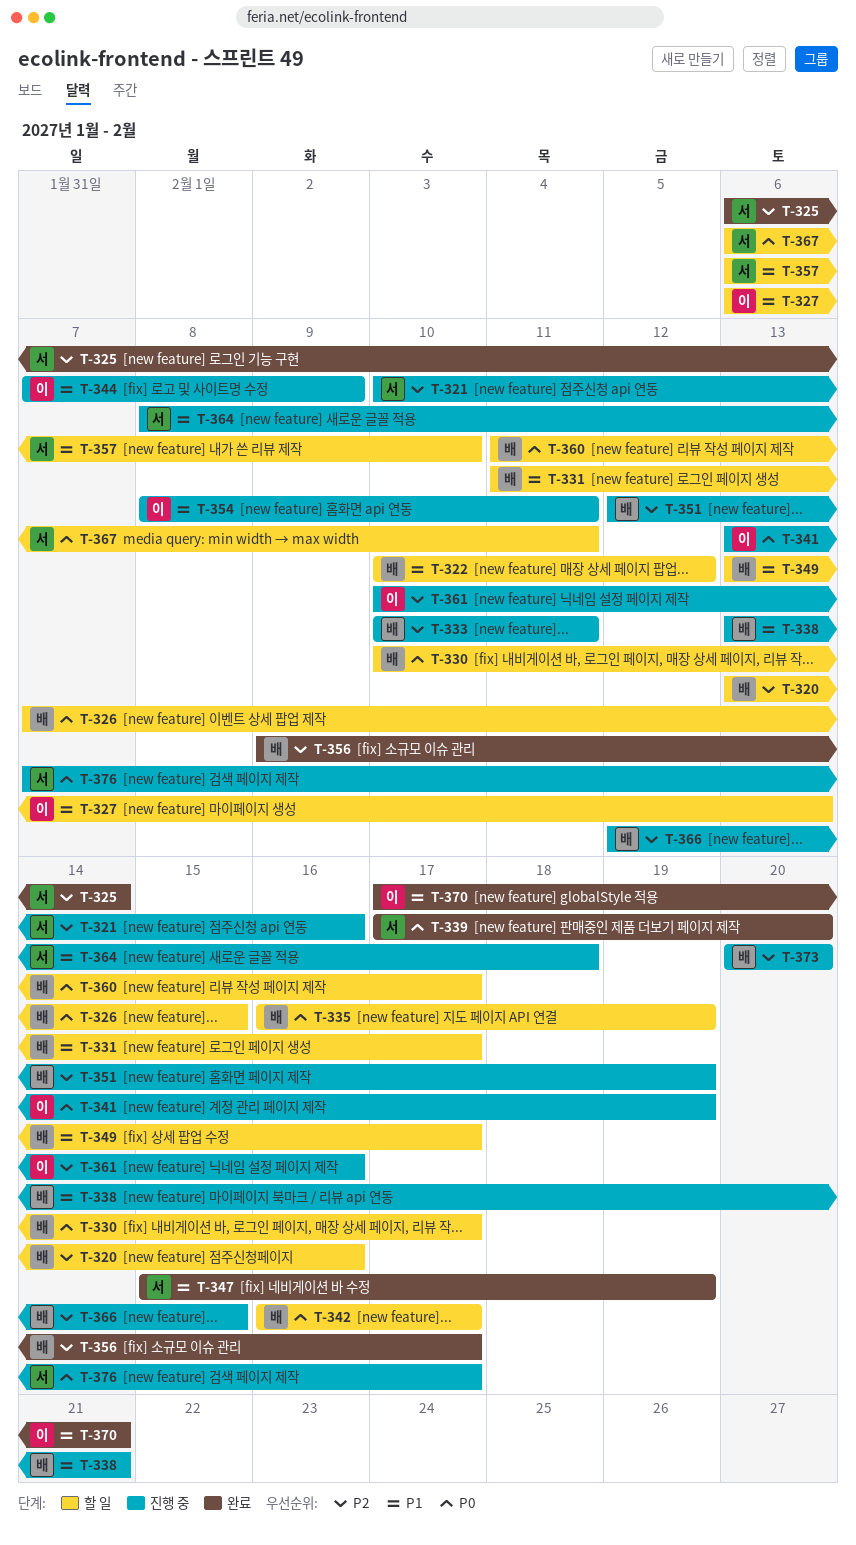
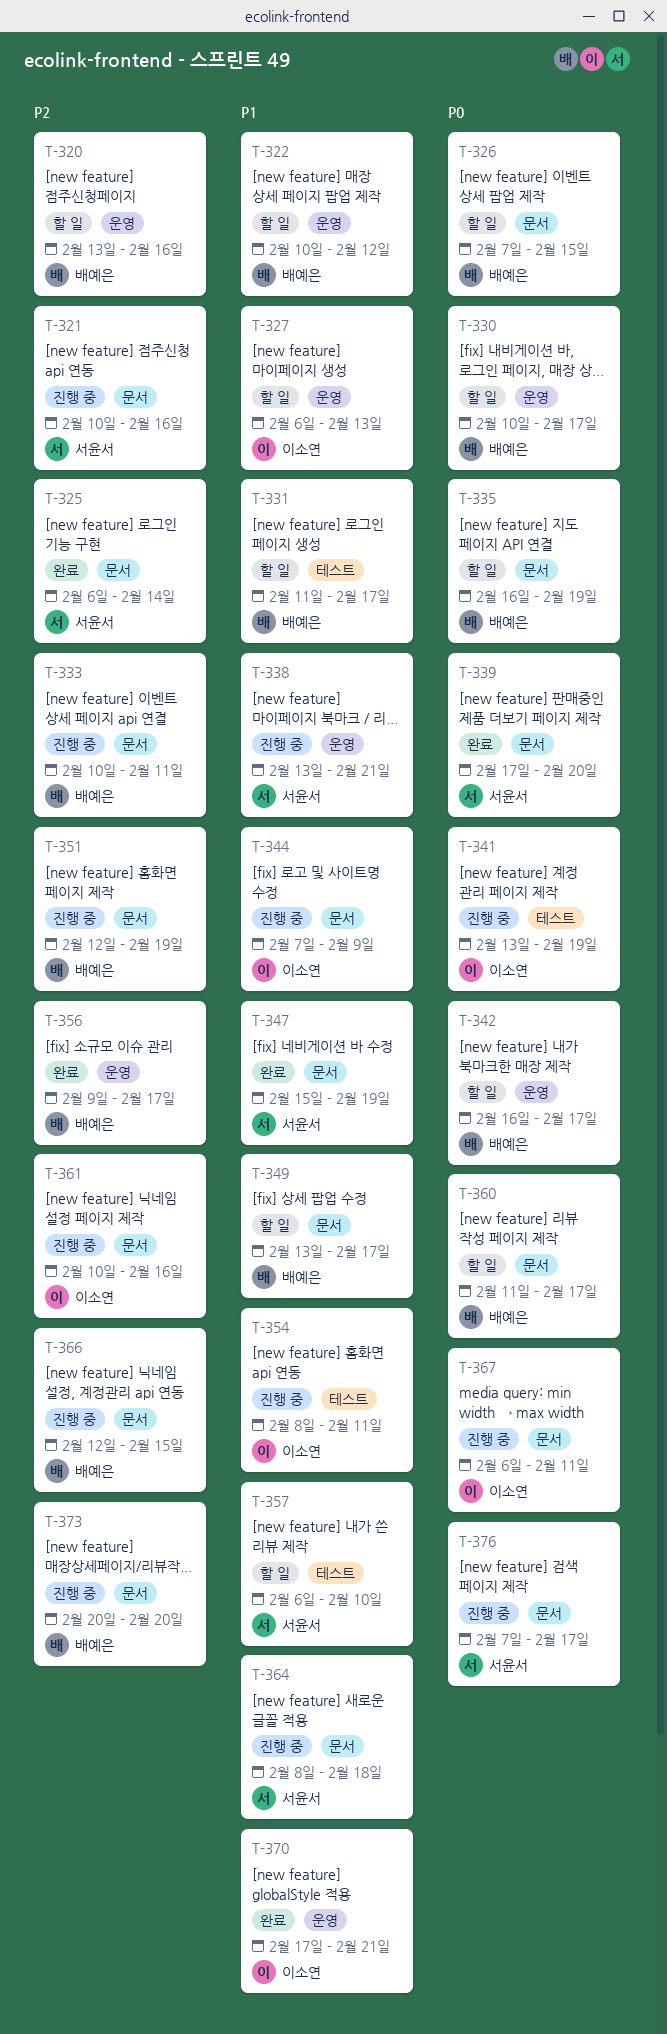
T-338, owner: 배예은 -> 서윤서
T-367, status: 할 일 -> 진행 중
T-367, owner: 서윤서 -> 이소연

